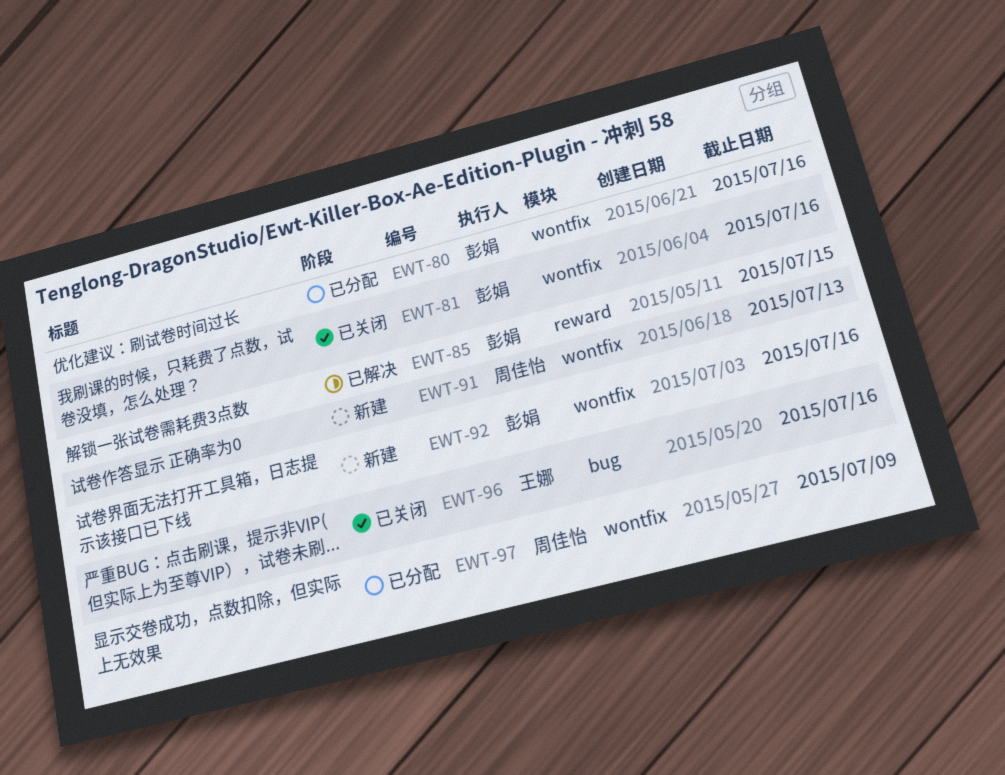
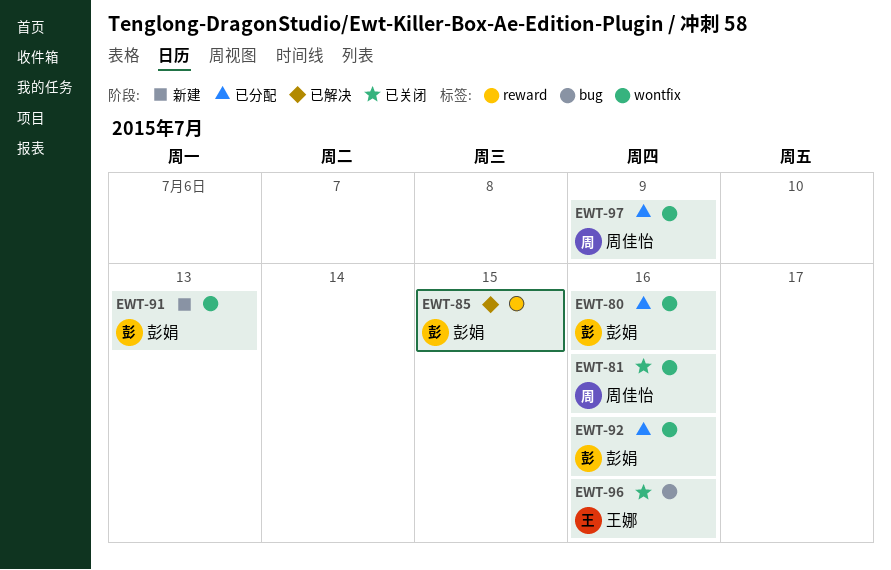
EWT-81, owner: 彭娟 -> 周佳怡
EWT-91, owner: 周佳怡 -> 彭娟
EWT-92, status: 新建 -> 已分配

